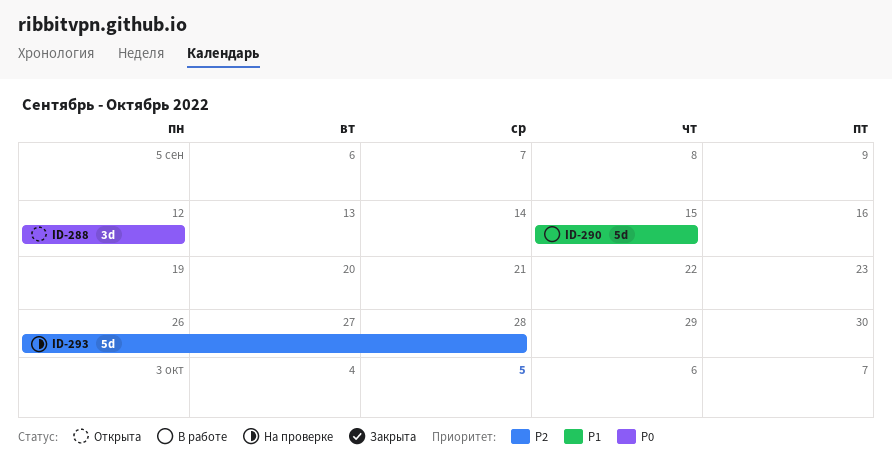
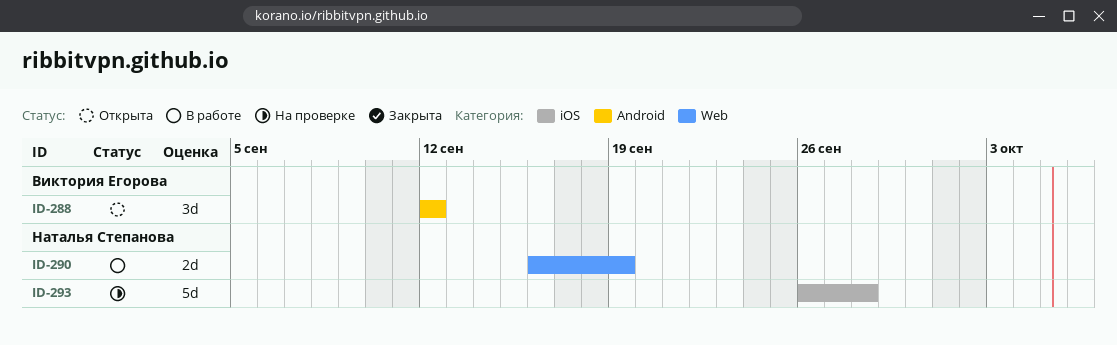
ID-290, estimate: 5d -> 2d
ID-290, start: Sep 15 -> Sep 16
ID-290, due: Sep 15 -> Sep 19

